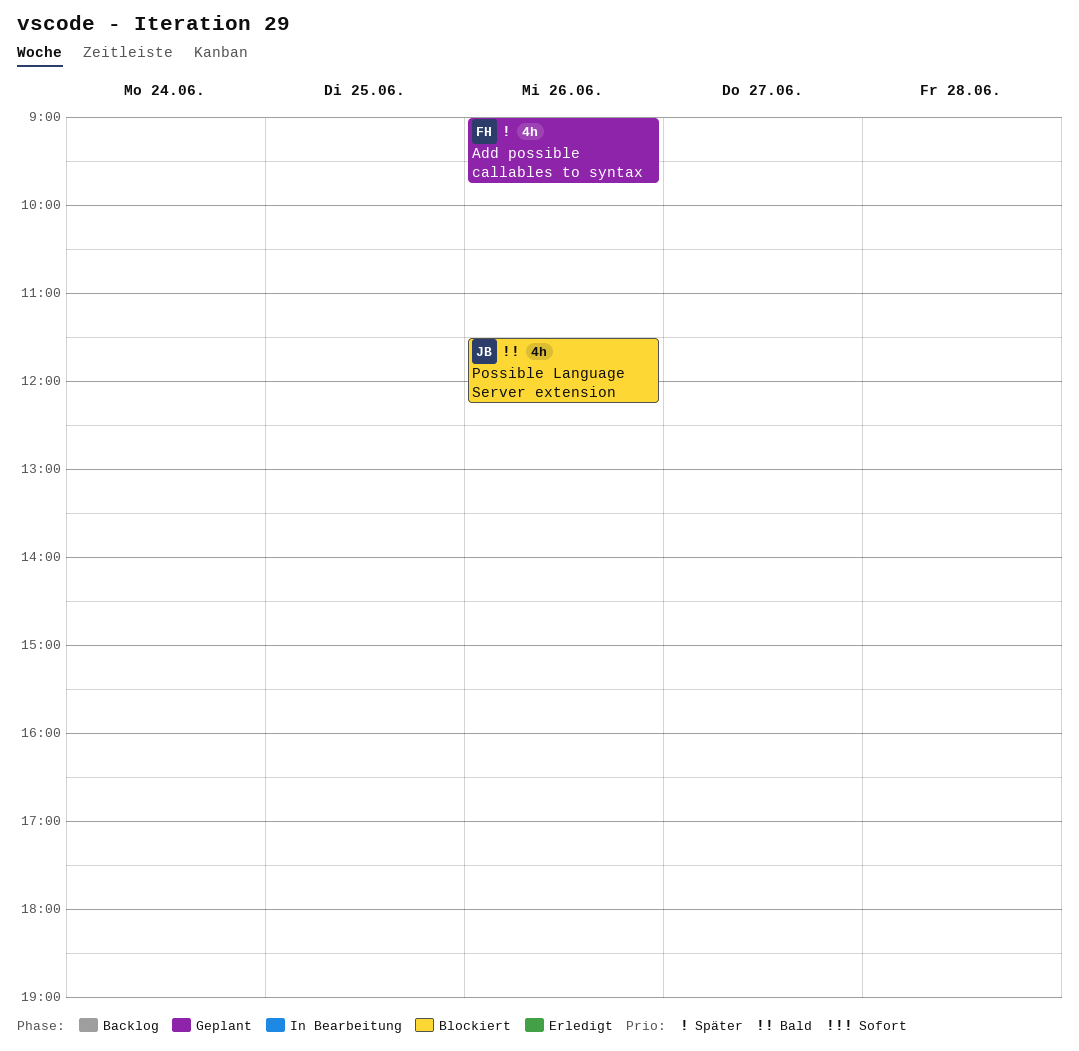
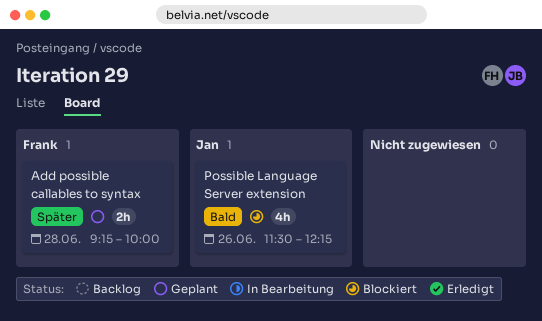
Add possible callables to syntax, estimate: 4h -> 2h
Add possible callables to syntax, day: Jun 26 -> Jun 28
Add possible callables to syntax, begins: 09:00 -> 09:15
Add possible callables to syntax, ends: 09:45 -> 10:00

